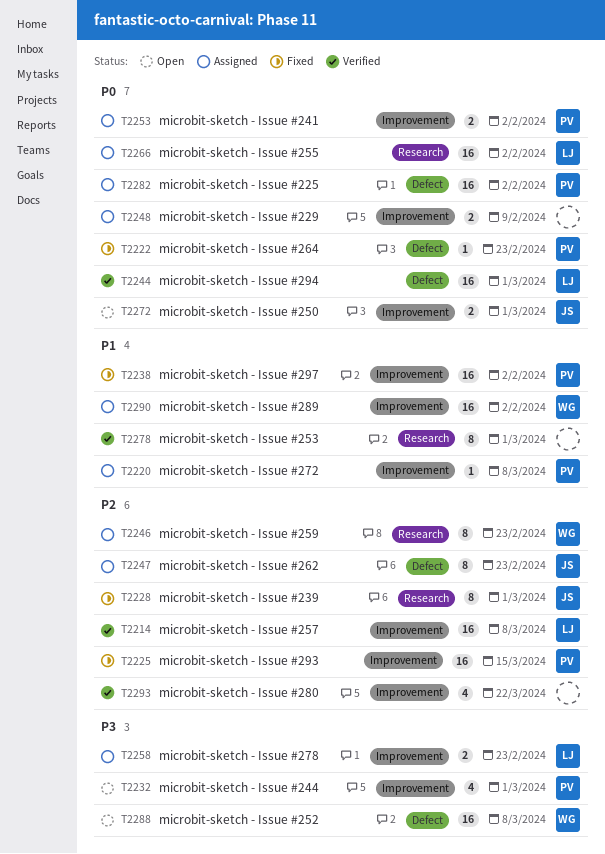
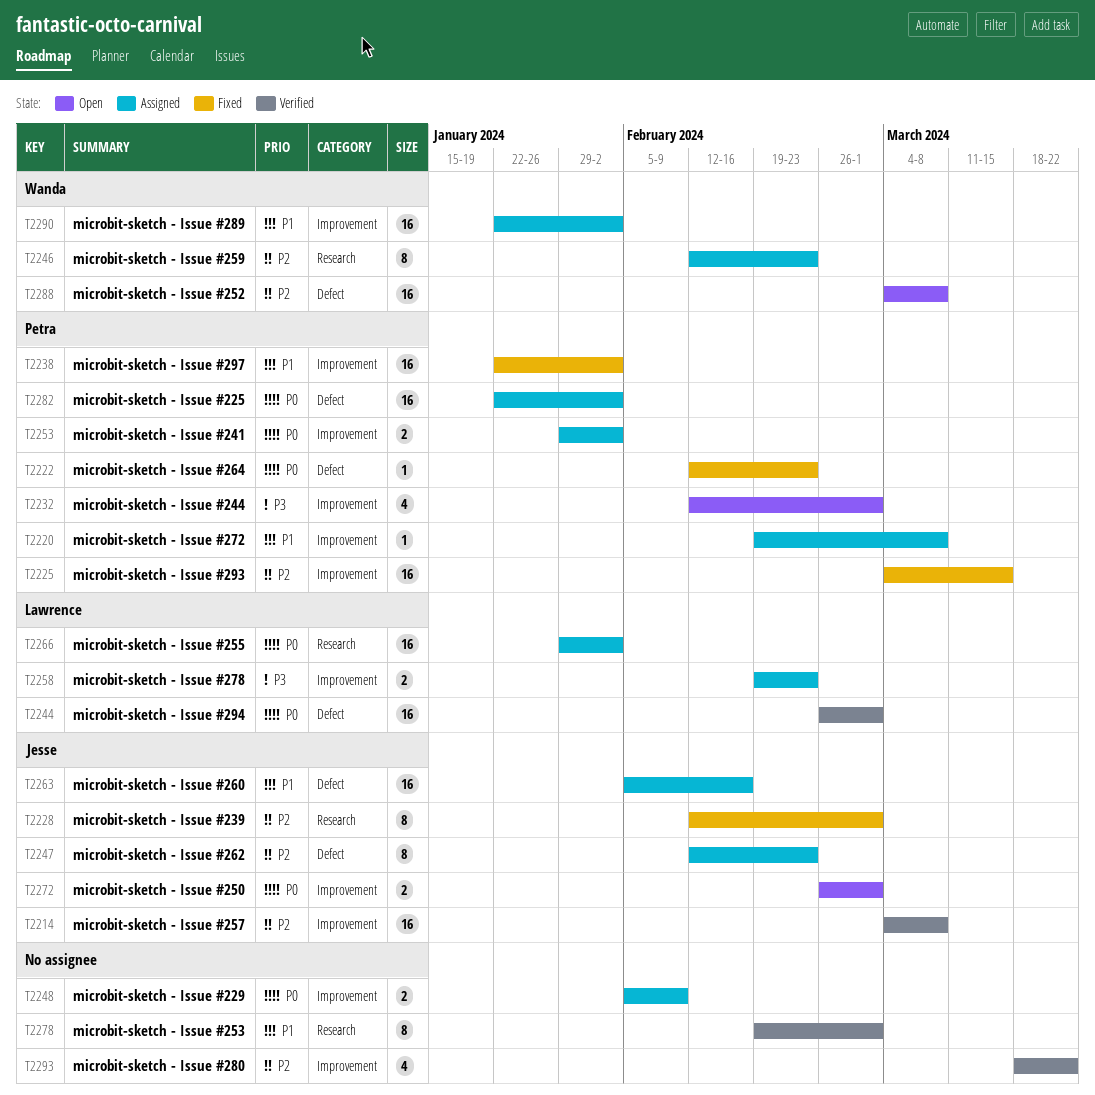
T2214, owner: Lawrence -> Jesse
T2263: none -> present
T2288, priority: P3 -> P2

